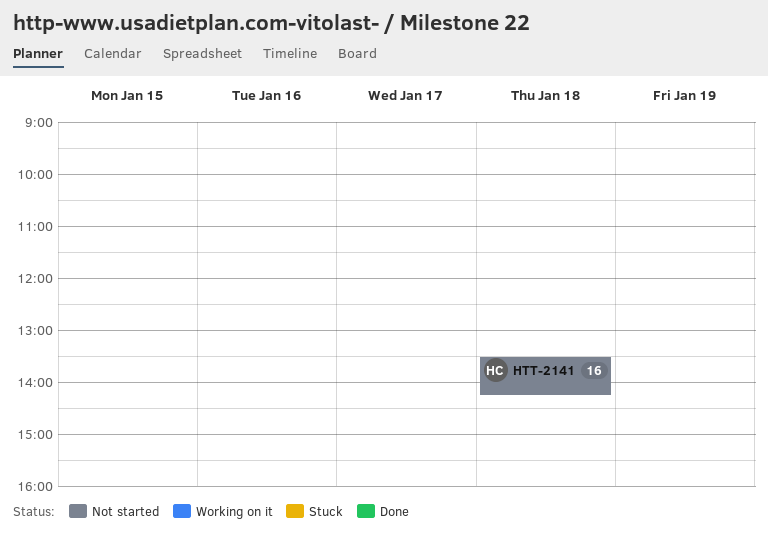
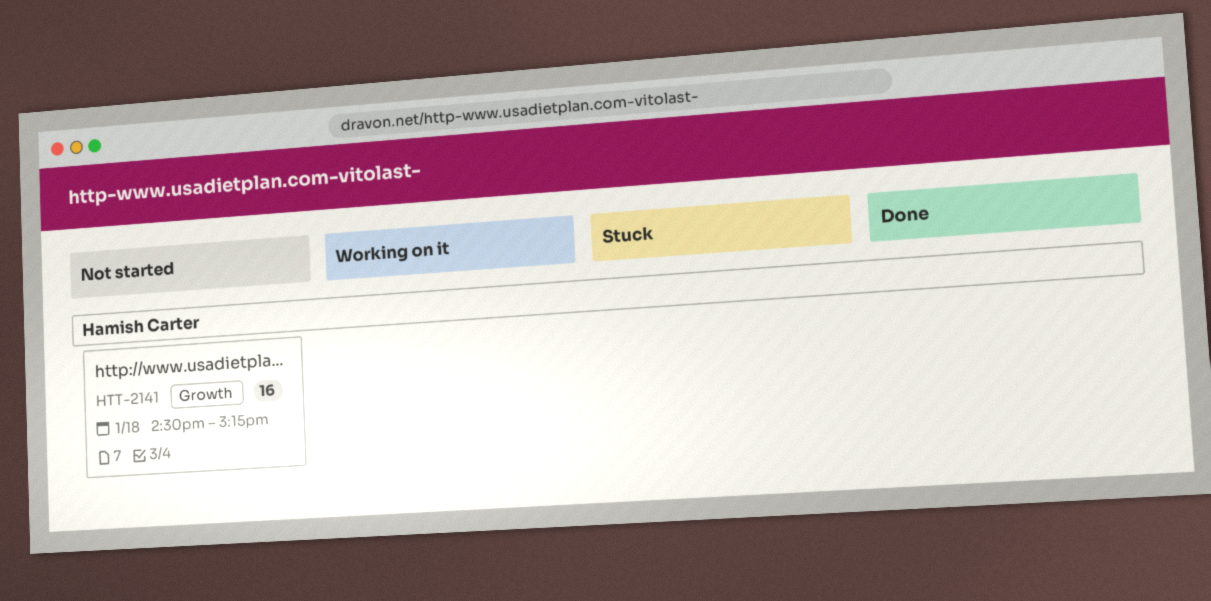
HTT-2141, begins: 13:30 -> 14:30
HTT-2141, ends: 14:15 -> 15:15

